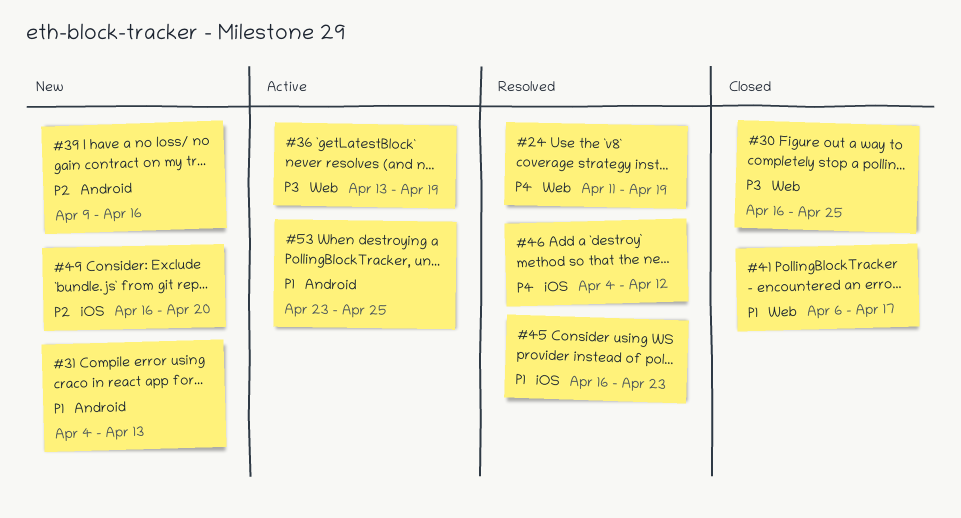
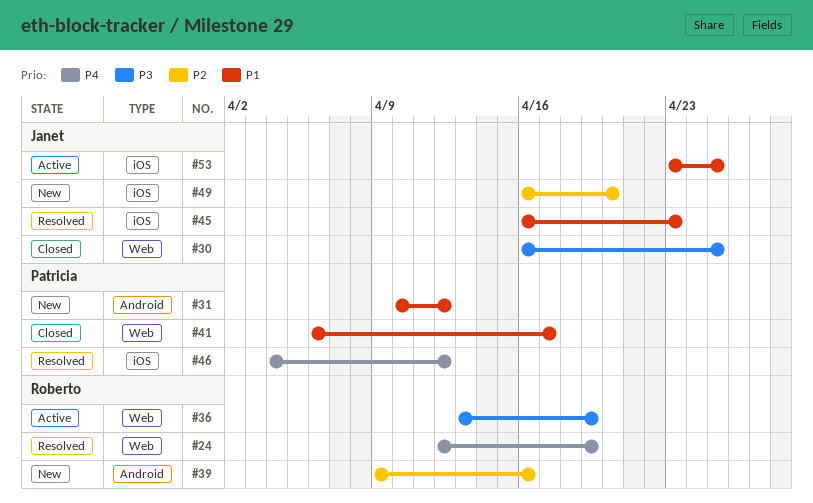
#24, start: Apr 11 -> Apr 12
#31, start: Apr 4 -> Apr 10
#31, due: Apr 13 -> Apr 12
#53, label: Android -> iOS

